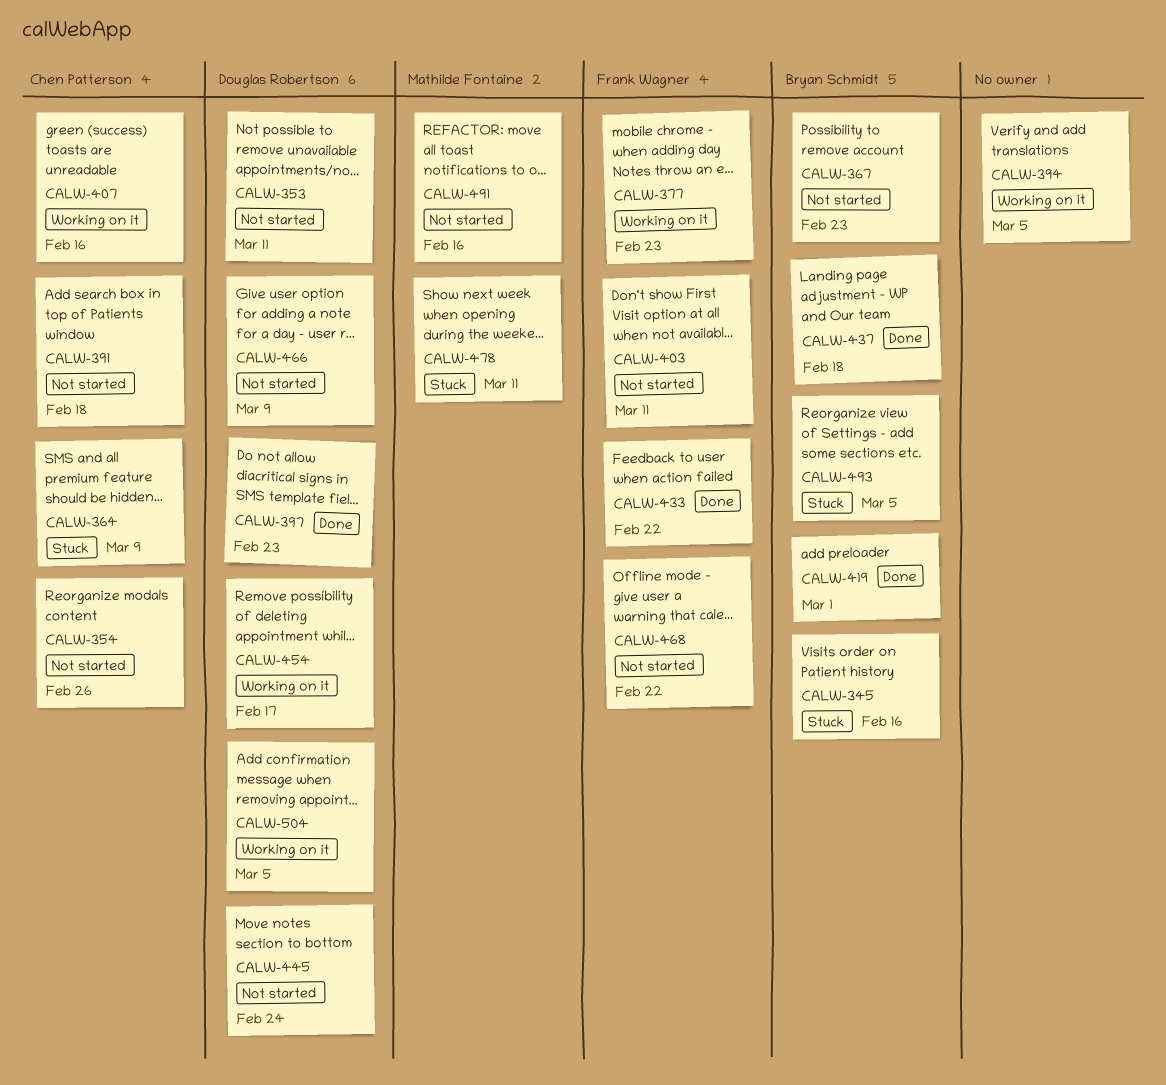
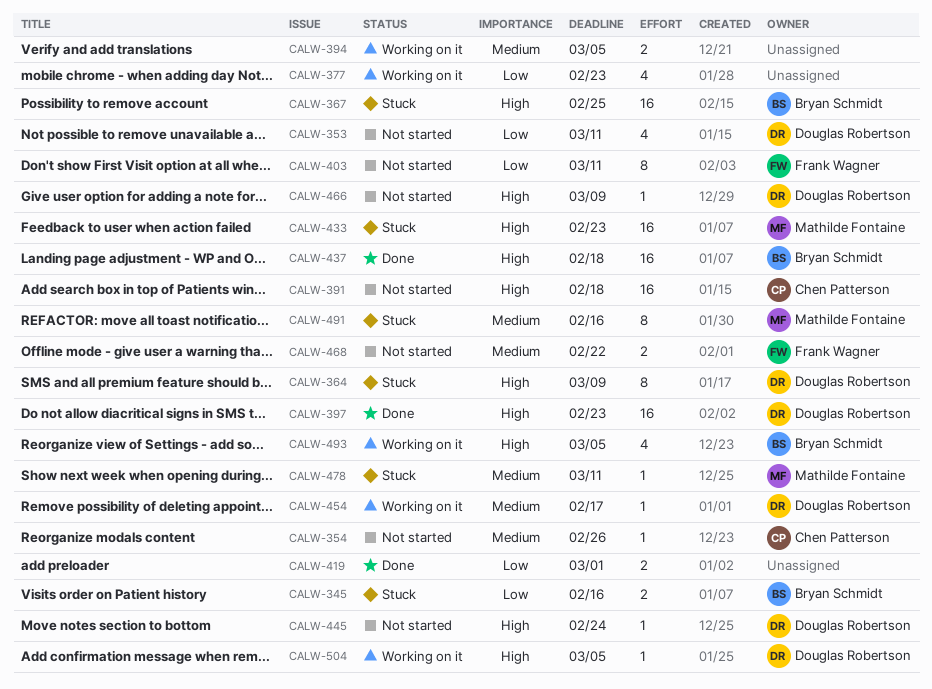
CALW-364, owner: Chen Patterson -> Douglas Robertson
CALW-367, status: Not started -> Stuck
CALW-367, due: Feb 23 -> Feb 25
CALW-377, owner: Frank Wagner -> none
CALW-407: present -> none
CALW-419, owner: Bryan Schmidt -> none
CALW-433, status: Done -> Stuck
CALW-433, owner: Frank Wagner -> Mathilde Fontaine
CALW-433, due: Feb 22 -> Feb 23
CALW-491, status: Not started -> Stuck
CALW-493, status: Stuck -> Working on it

